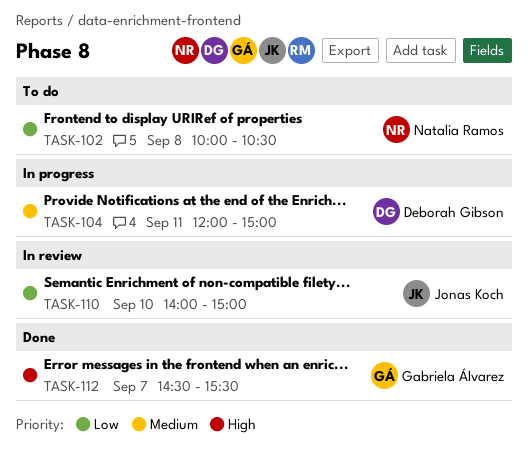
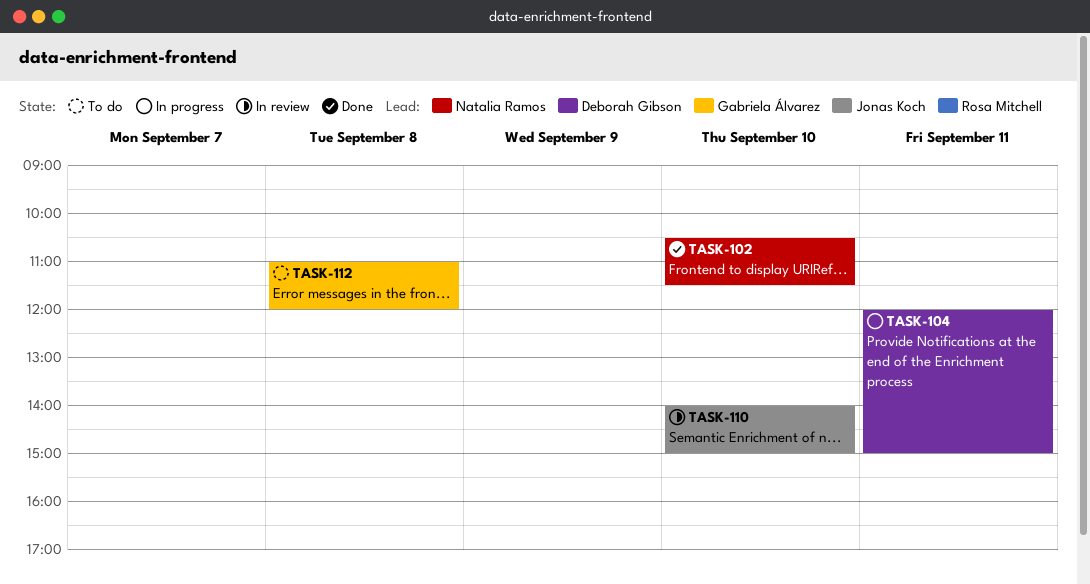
TASK-102, status: To do -> Done
TASK-102, day: Sep 8 -> Sep 10
TASK-102, begins: 10:00 -> 10:30
TASK-102, ends: 10:30 -> 11:30
TASK-112, status: Done -> To do
TASK-112, day: Sep 7 -> Sep 8
TASK-112, begins: 14:30 -> 11:00
TASK-112, ends: 15:30 -> 12:00

